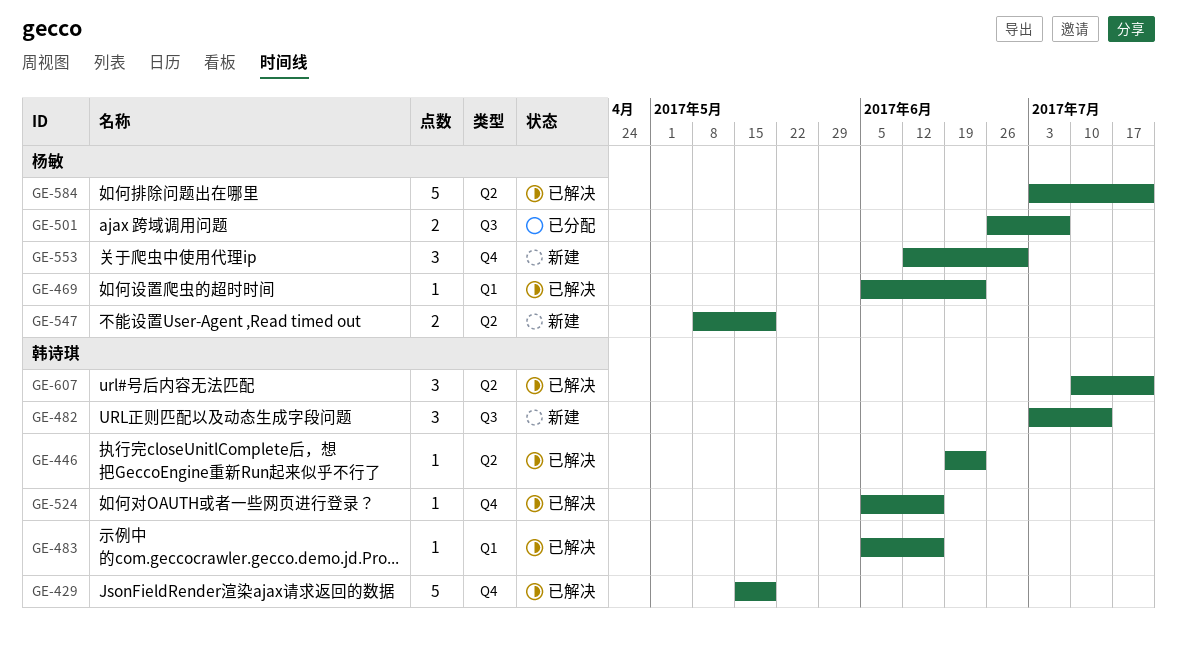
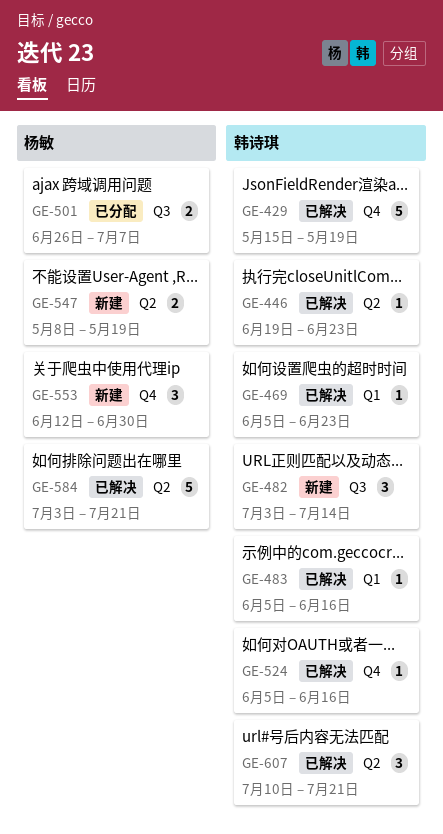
GE-469, owner: 杨敏 -> 韩诗琪

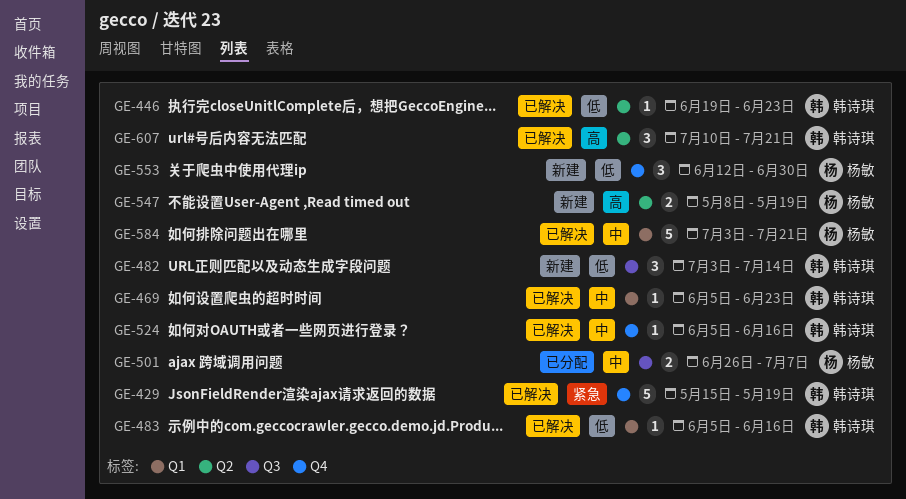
GE-584, label: Q2 -> Q1

